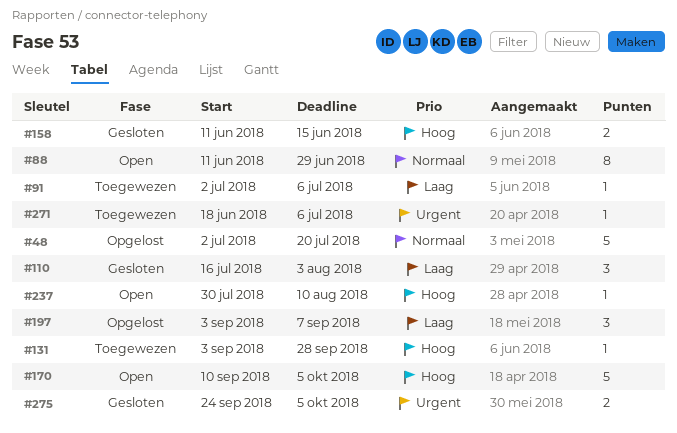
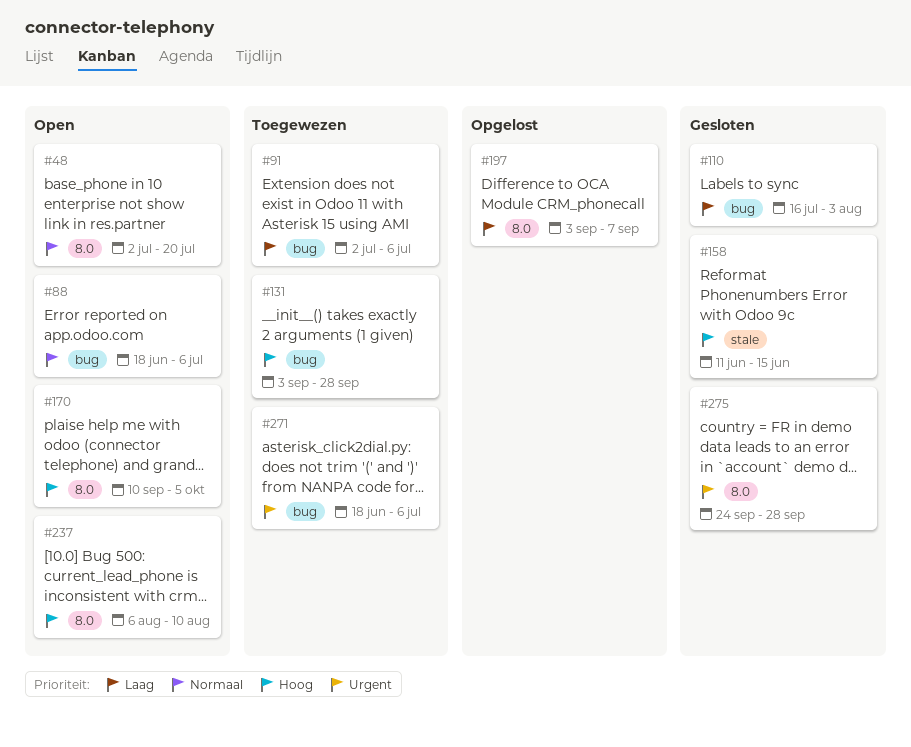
#48, status: Opgelost -> Open
#88, start: Jun 11 -> Jun 18
#88, due: Jun 29 -> Jul 6
#237, start: Jul 30 -> Aug 6
#275, due: Oct 5 -> Sep 28

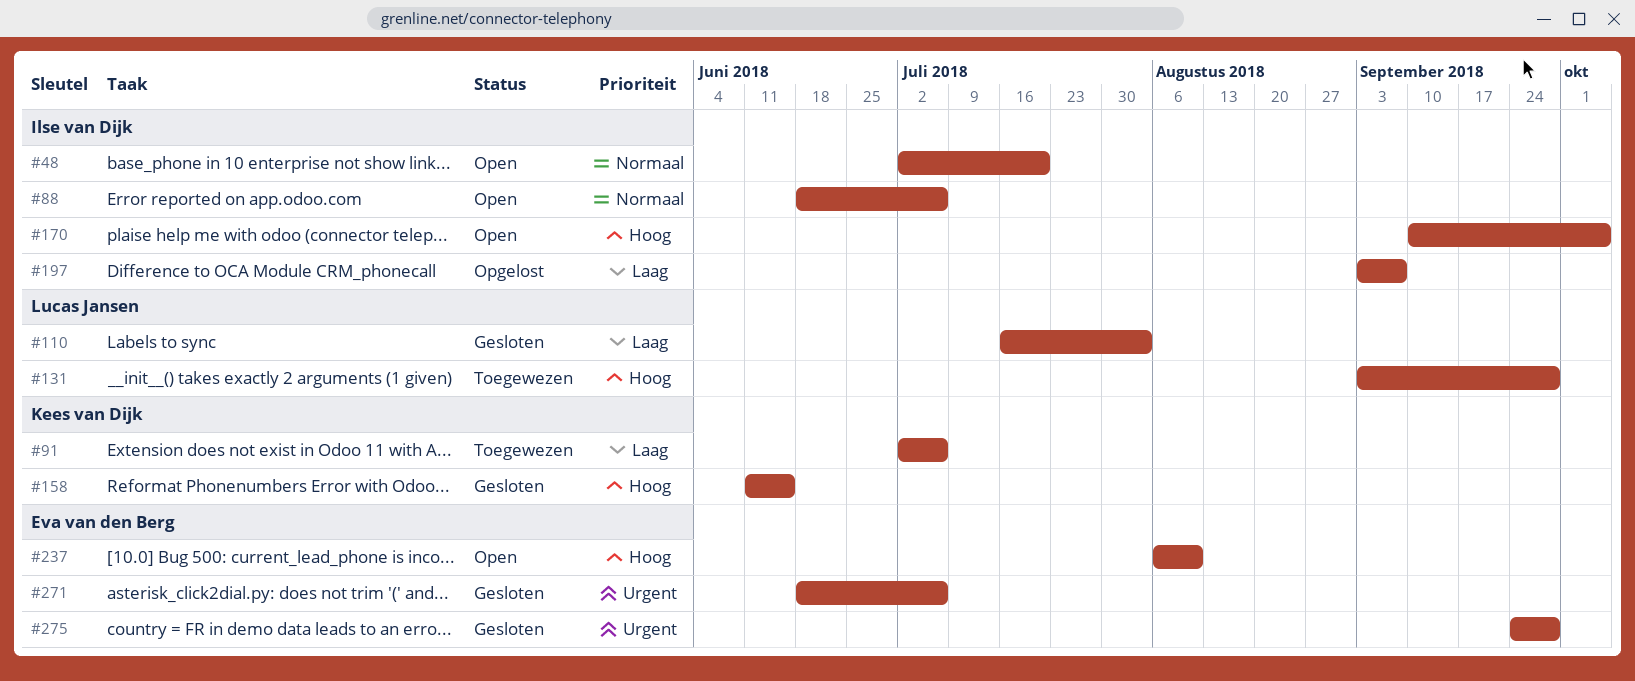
#271, status: Toegewezen -> Gesloten

